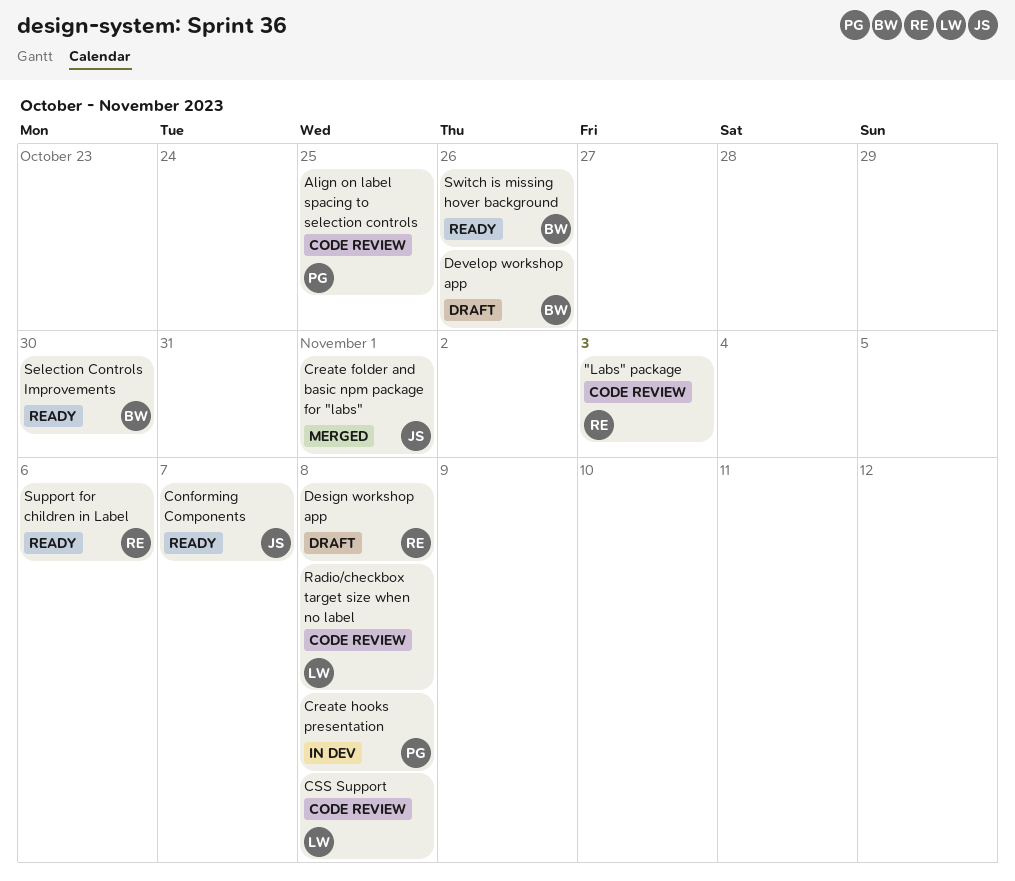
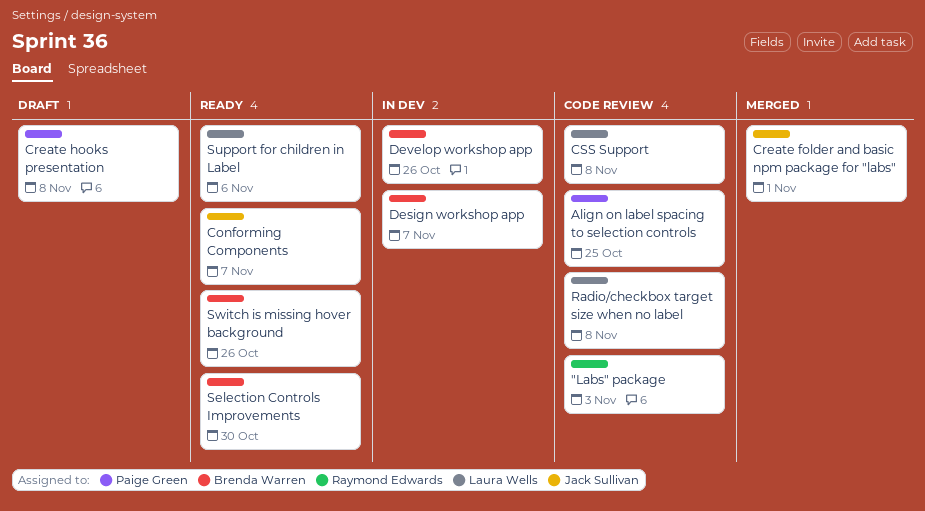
Create hooks presentation, status: In dev -> Draft
Design workshop app, status: Draft -> In dev
Design workshop app, owner: Raymond Edwards -> Brenda Warren
Design workshop app, due: Nov 8 -> Nov 7
Develop workshop app, status: Draft -> In dev
Support for children in Label, owner: Raymond Edwards -> Laura Wells

